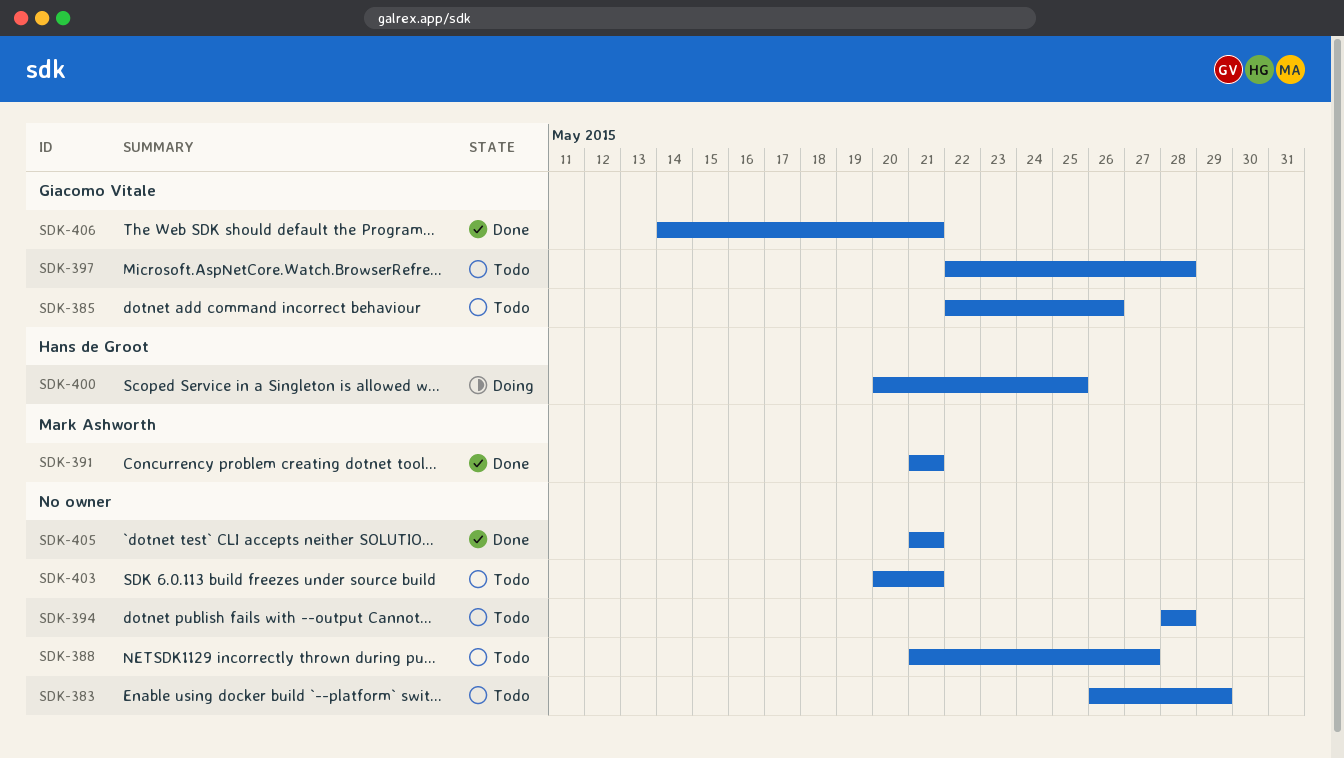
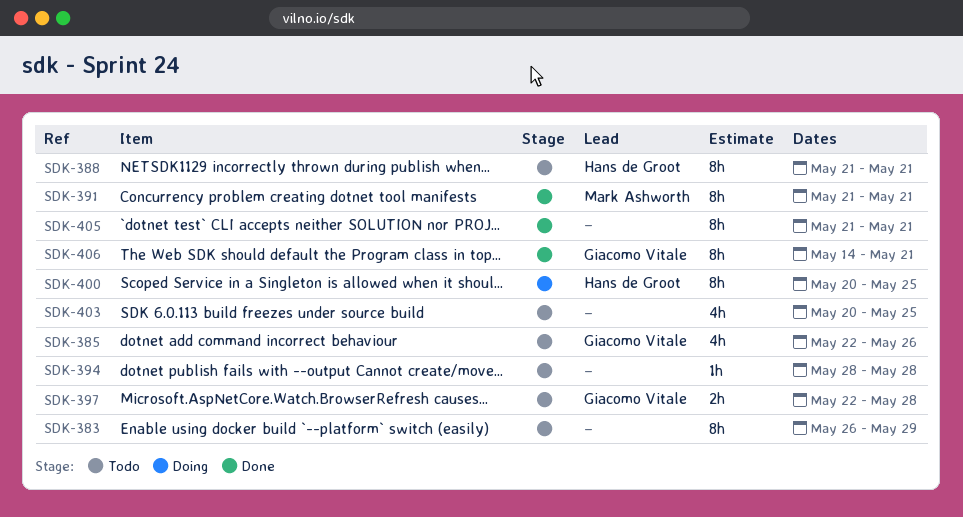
SDK-388, owner: none -> Hans de Groot
SDK-388, due: May 27 -> May 21
SDK-403, due: May 21 -> May 25

